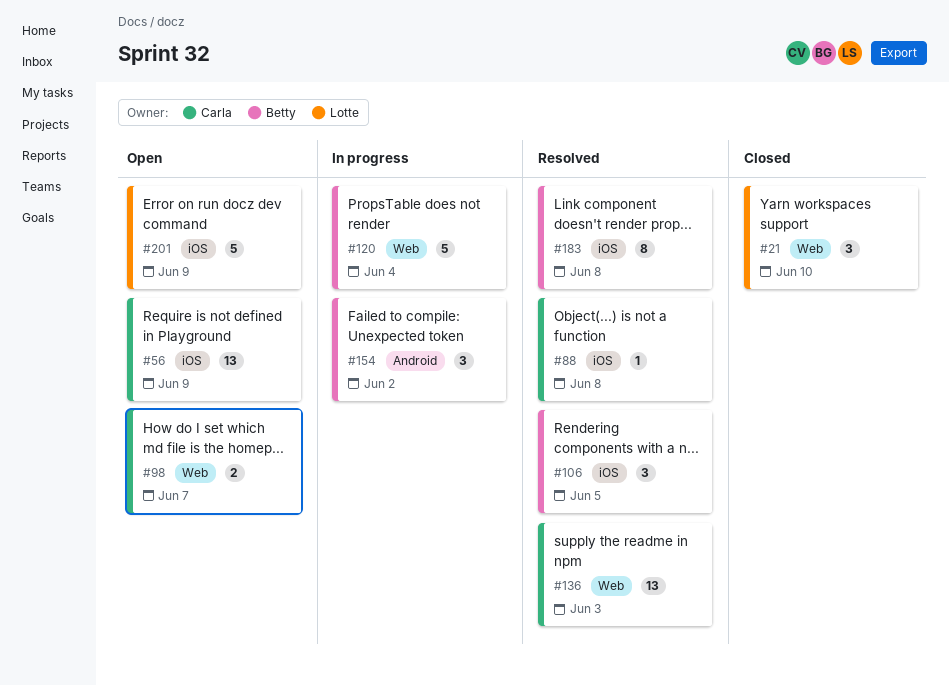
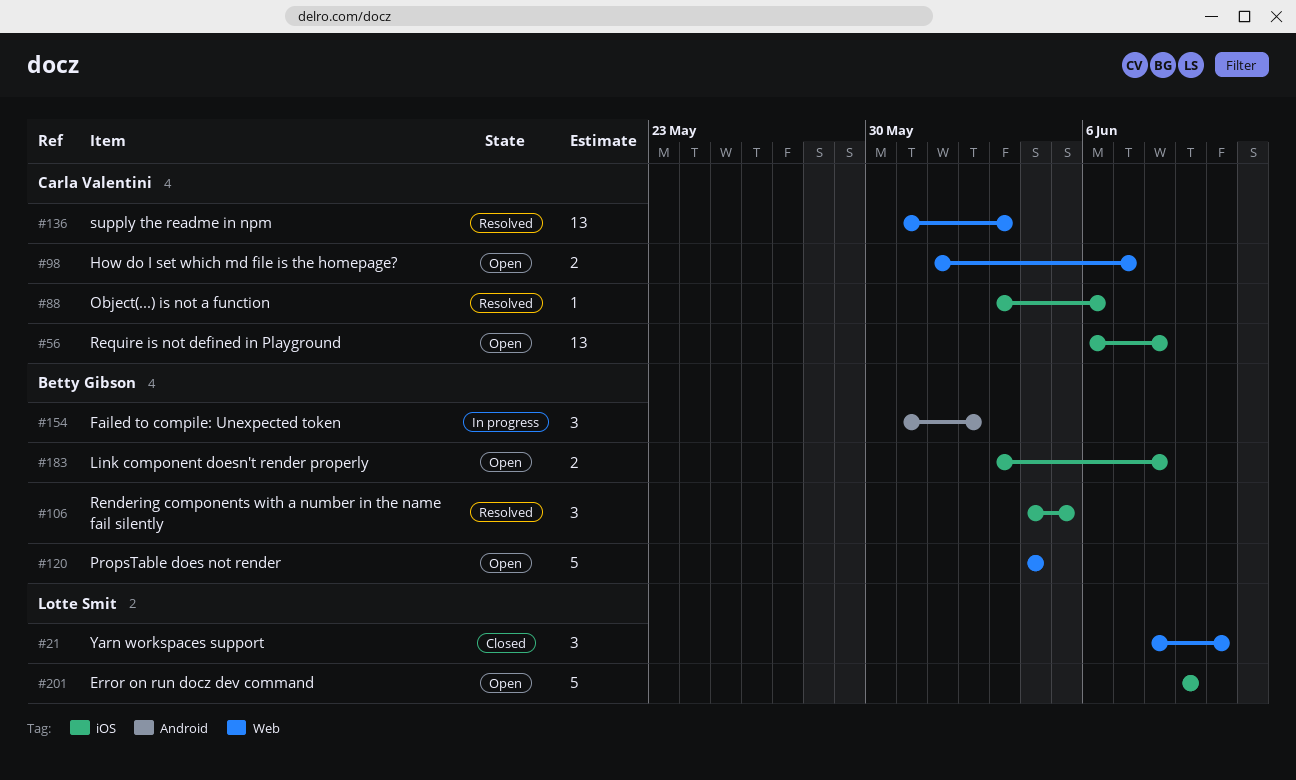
#56, due: Jun 9 -> Jun 8
#88, due: Jun 8 -> Jun 6
#120, status: In progress -> Open
#183, status: Resolved -> Open
#183, estimate: 8 -> 2

